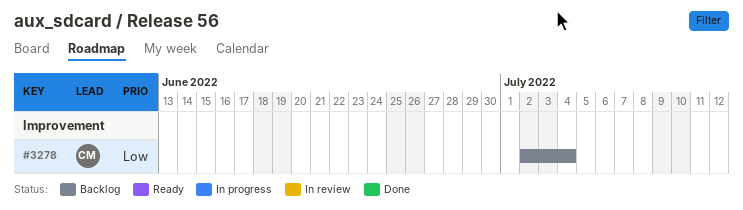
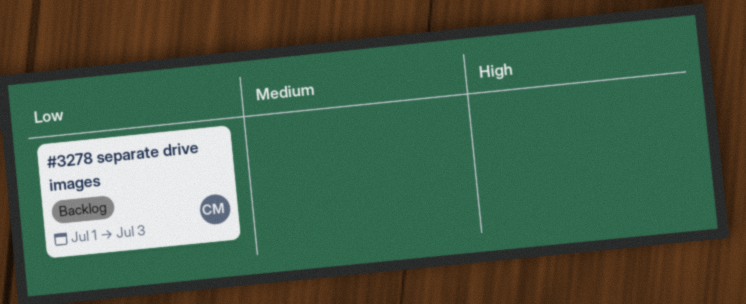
#3278, start: Jul 2 -> Jul 1
#3278, due: Jul 4 -> Jul 3

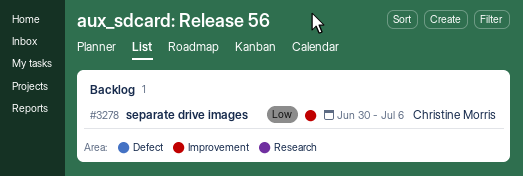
#3278, start: Jul 1 -> Jun 30
#3278, due: Jul 3 -> Jul 6

